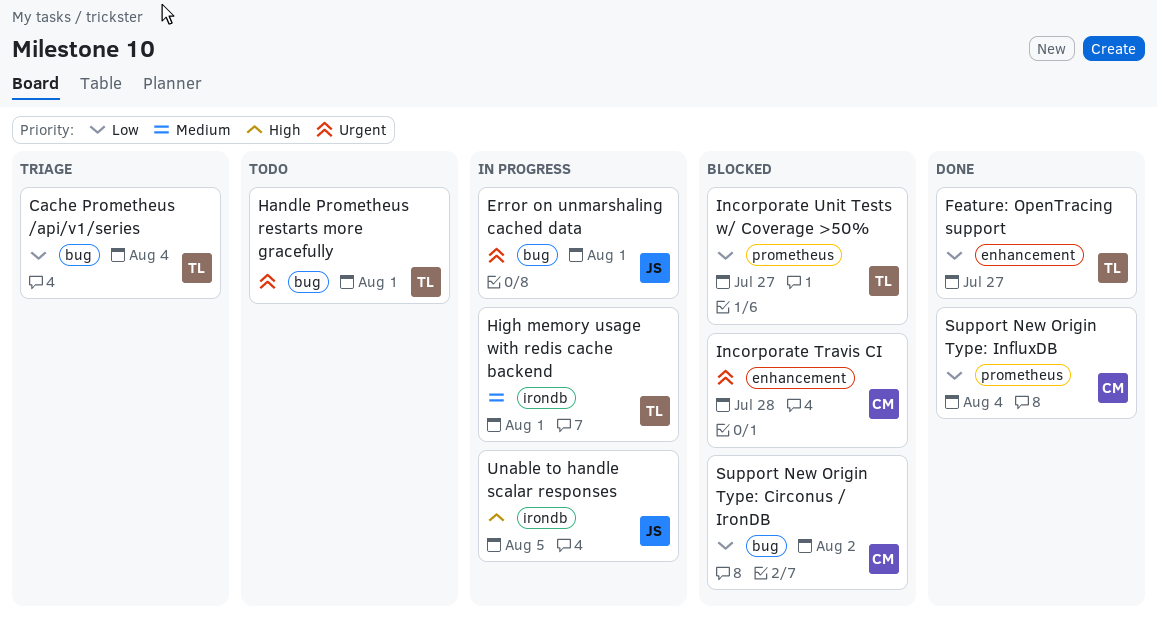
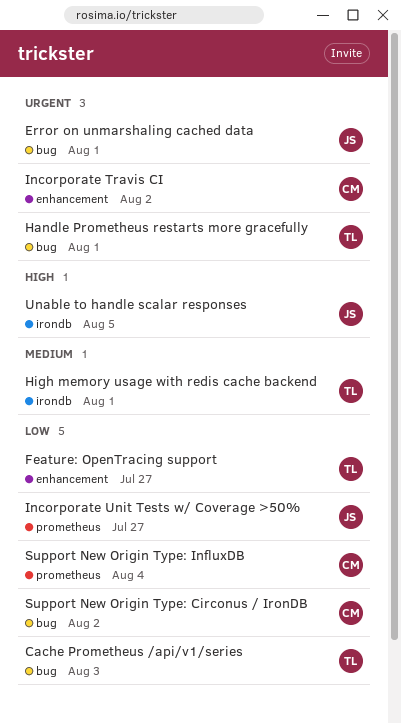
Cache Prometheus /api/v1/series, due: Aug 4 -> Aug 3
Incorporate Travis CI, due: Jul 28 -> Aug 2
Incorporate Unit Tests w/ Coverage >50%, owner: TL -> JS

